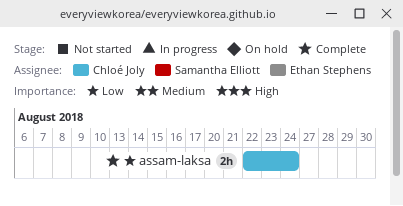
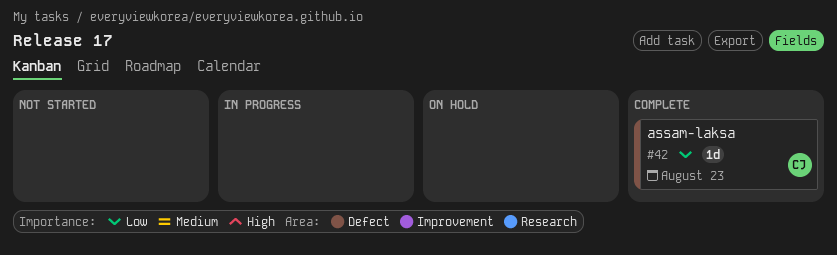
assam-laksa, estimate: 2h -> 1d
assam-laksa, due: Aug 24 -> Aug 23

